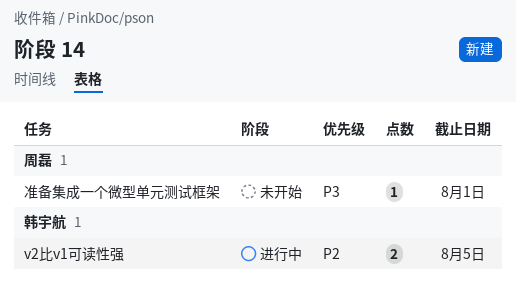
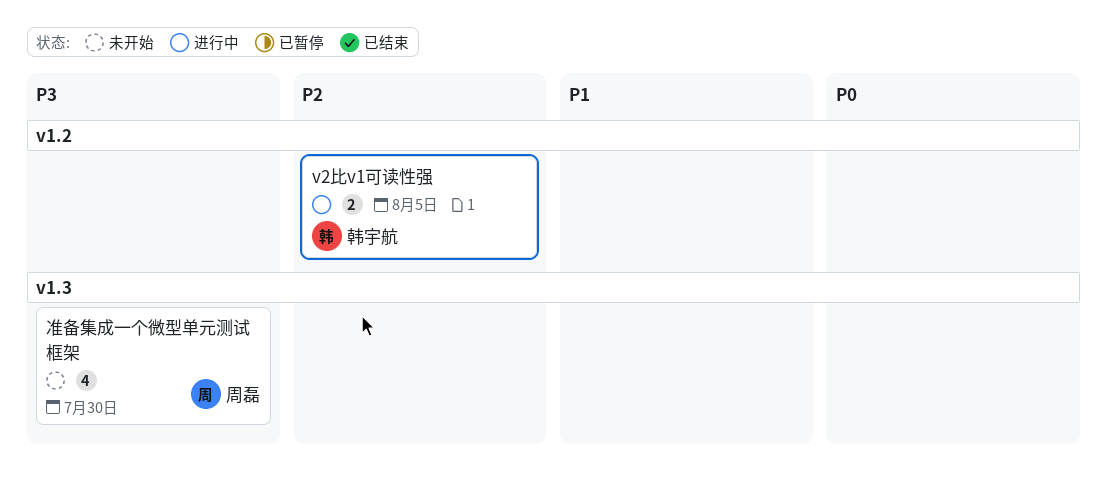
准备集成一个微型单元测试框架, estimate: 1 -> 4
准备集成一个微型单元测试框架, due: Aug 1 -> Jul 30

